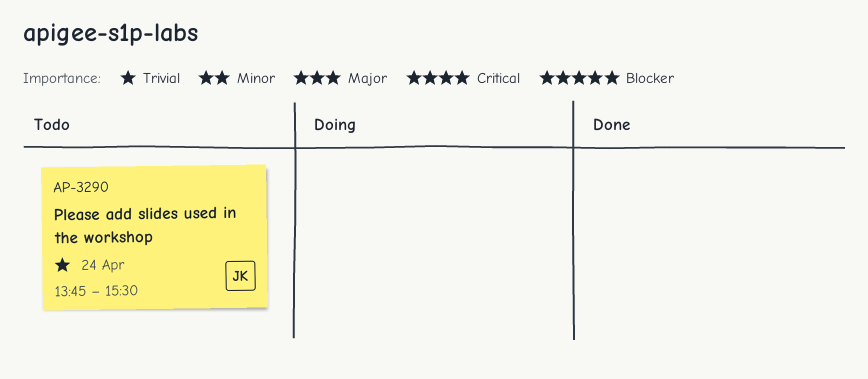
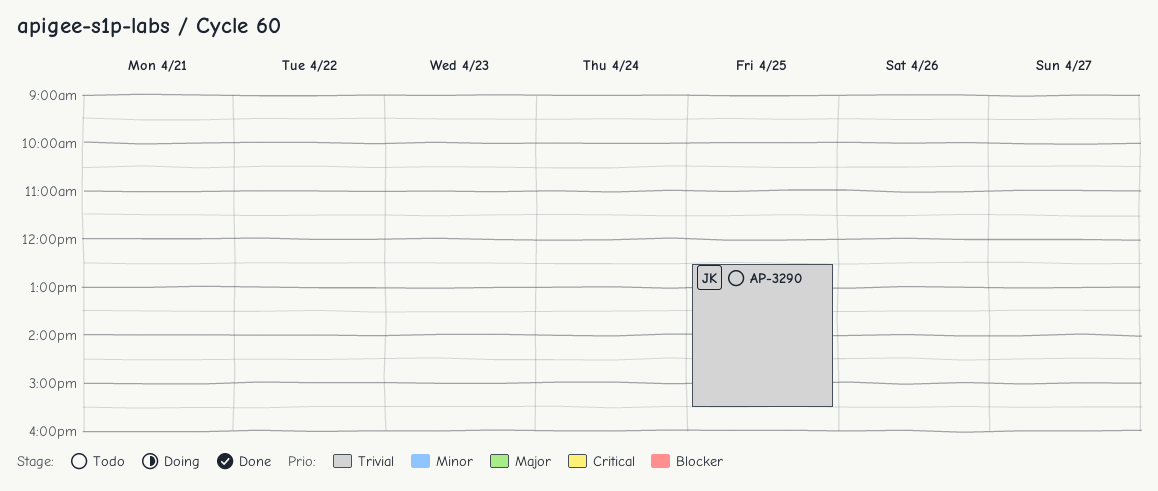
AP-3290, day: Apr 24 -> Apr 25
AP-3290, begins: 13:45 -> 12:30

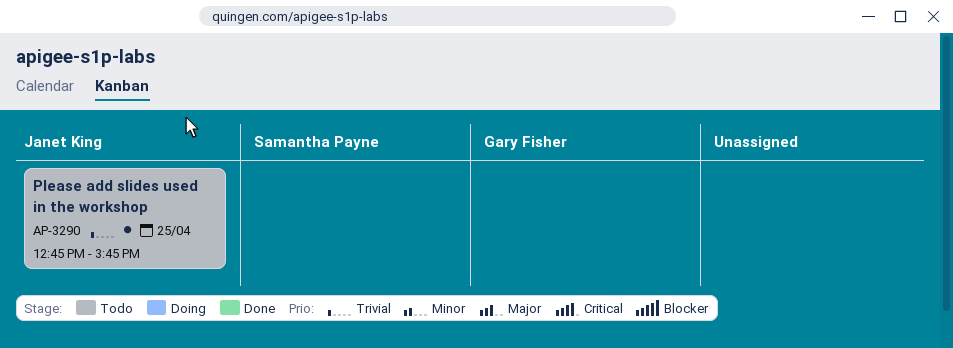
AP-3290, begins: 12:30 -> 12:45
AP-3290, ends: 15:30 -> 15:45

